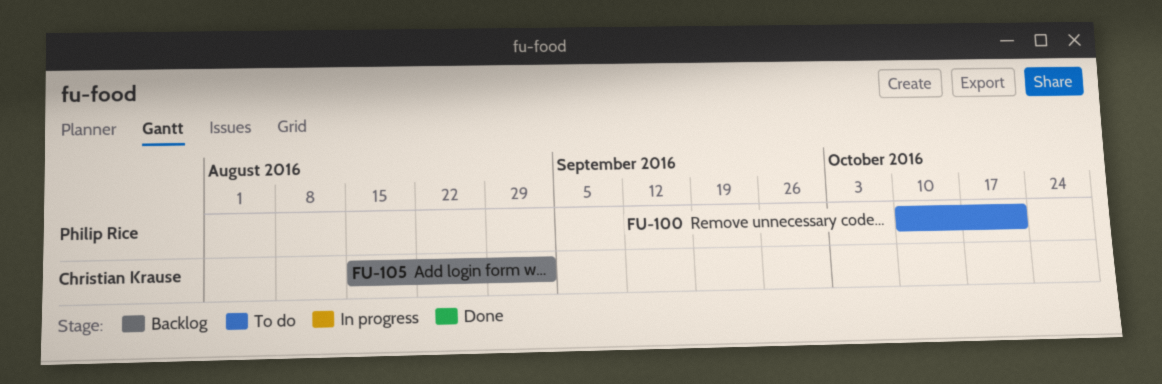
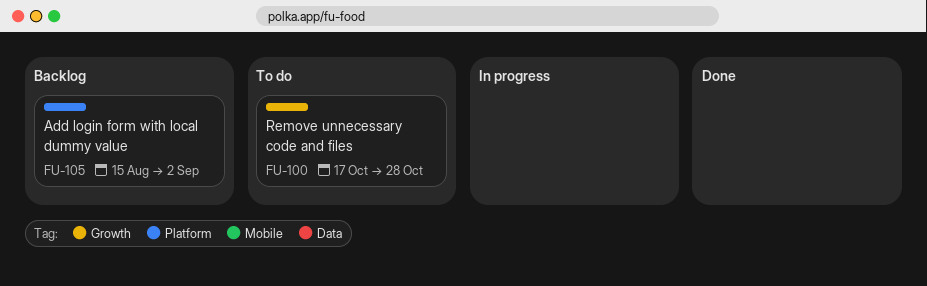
FU-100, start: Oct 10 -> Oct 17
FU-100, due: Oct 21 -> Oct 28

